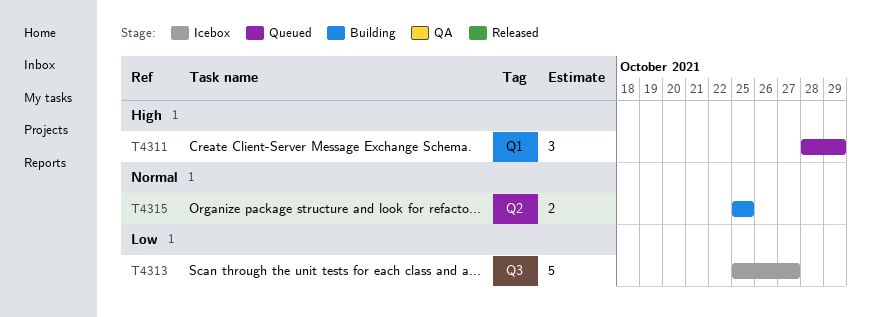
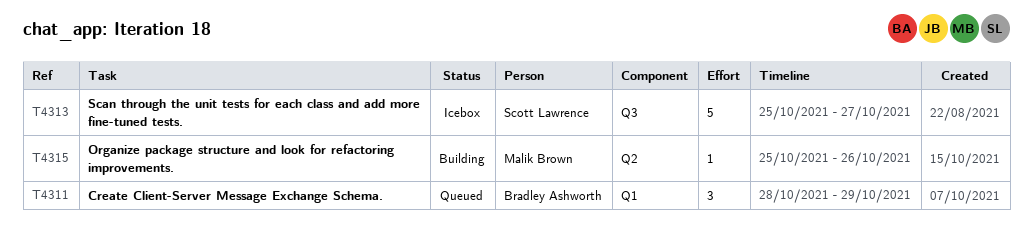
T4315, estimate: 2 -> 1
T4315, due: Oct 25 -> Oct 26

